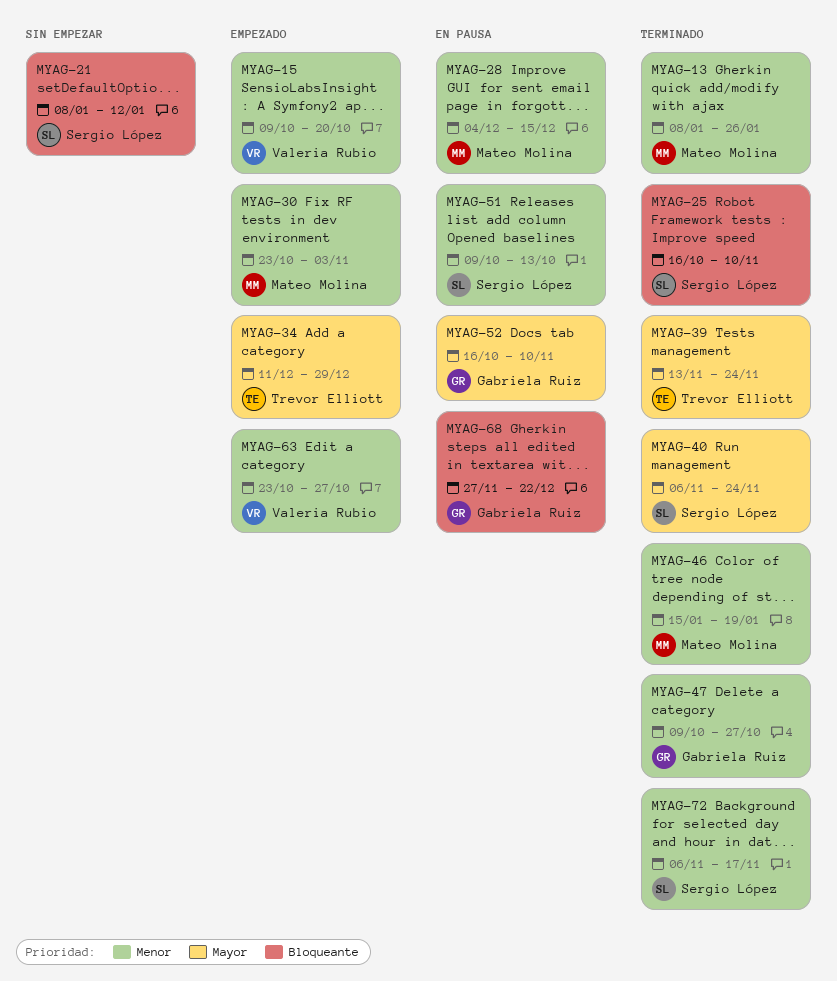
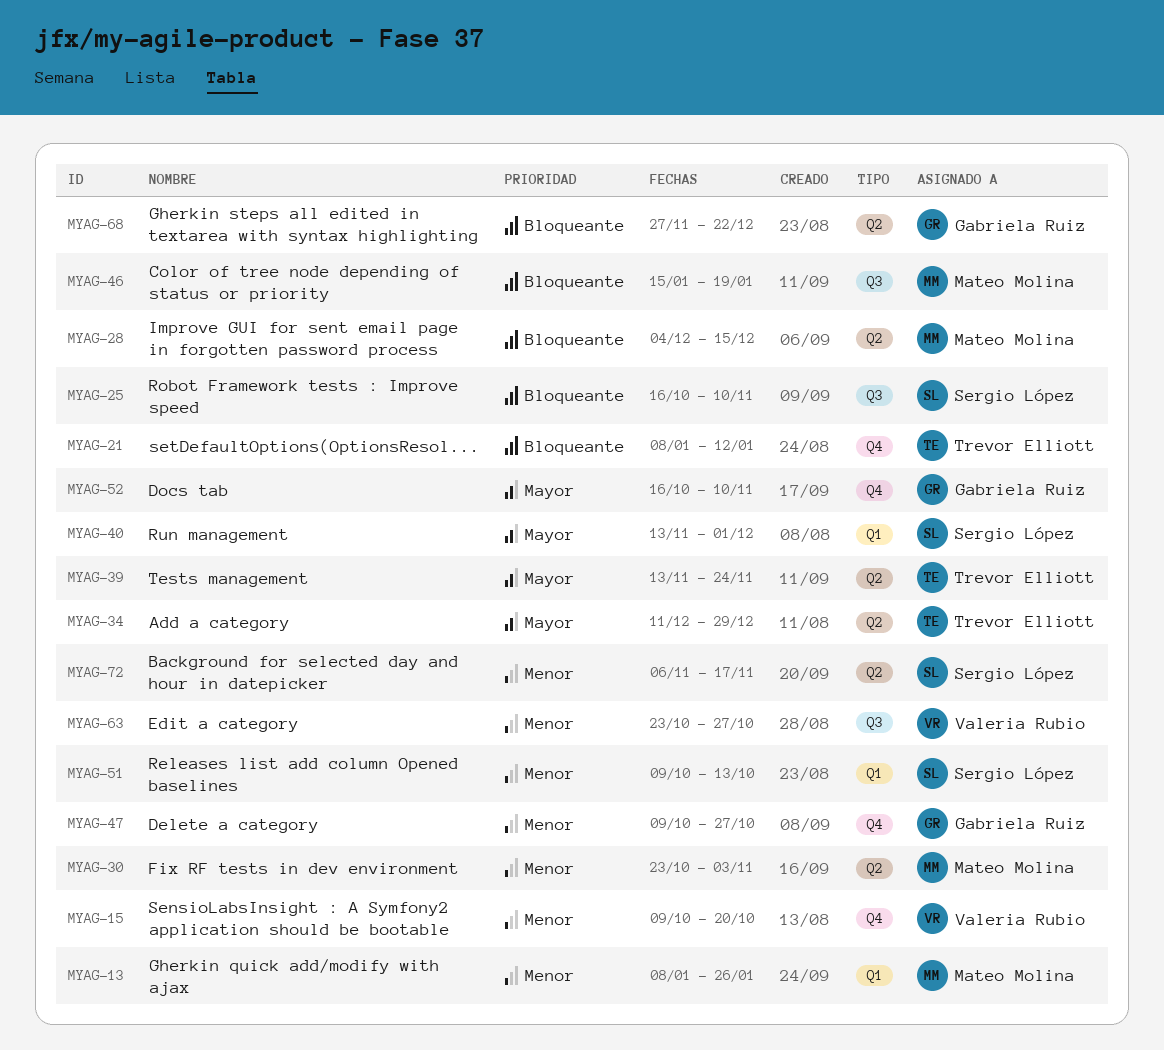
MYAG-21, owner: Sergio López -> Trevor Elliott
MYAG-28, priority: Menor -> Bloqueante
MYAG-40, start: Nov 6 -> Nov 13
MYAG-40, due: Nov 24 -> Dec 1
MYAG-46, priority: Menor -> Bloqueante

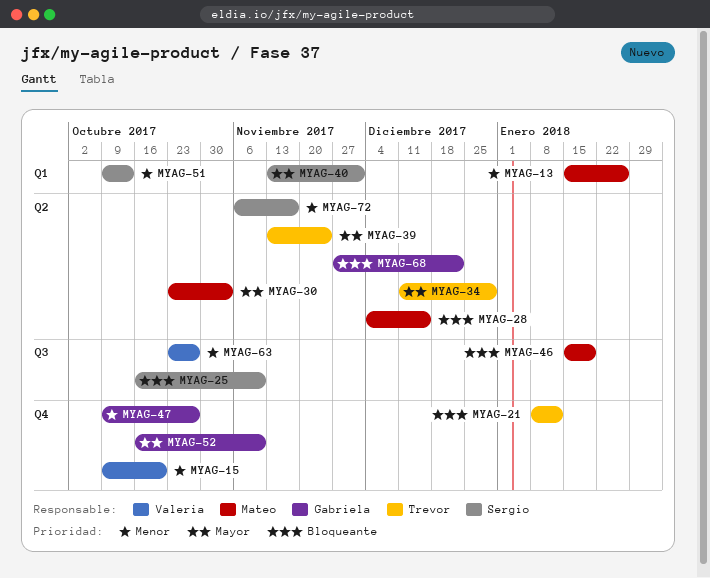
MYAG-13, start: Jan 8 -> Jan 15
MYAG-30, priority: Menor -> Mayor

